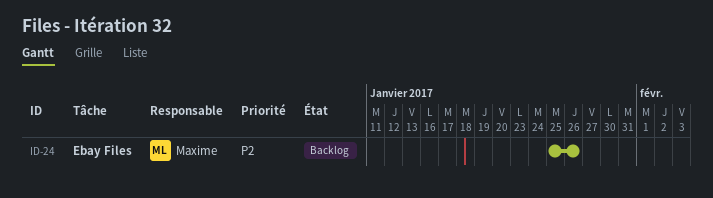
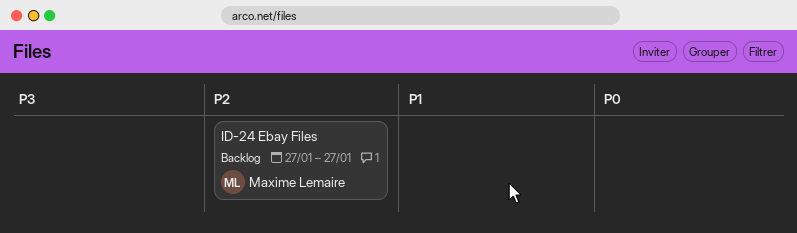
ID-24, start: Jan 25 -> Jan 27
ID-24, due: Jan 26 -> Jan 27

